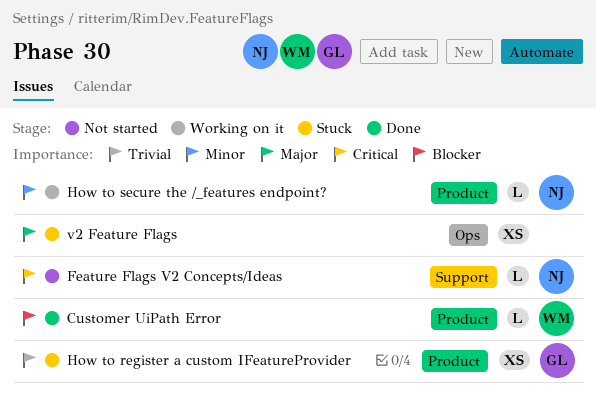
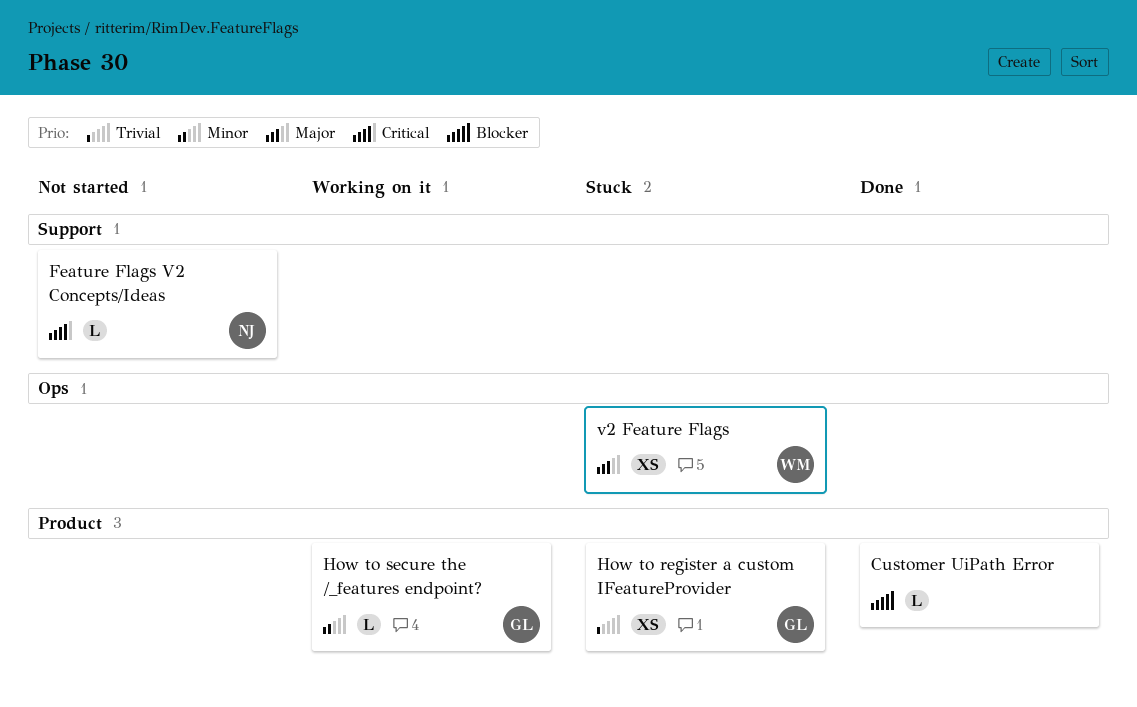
Customer UiPath Error, owner: WM -> none
How to secure the /_features endpoint?, owner: NJ -> GL
v2 Feature Flags, owner: none -> WM

